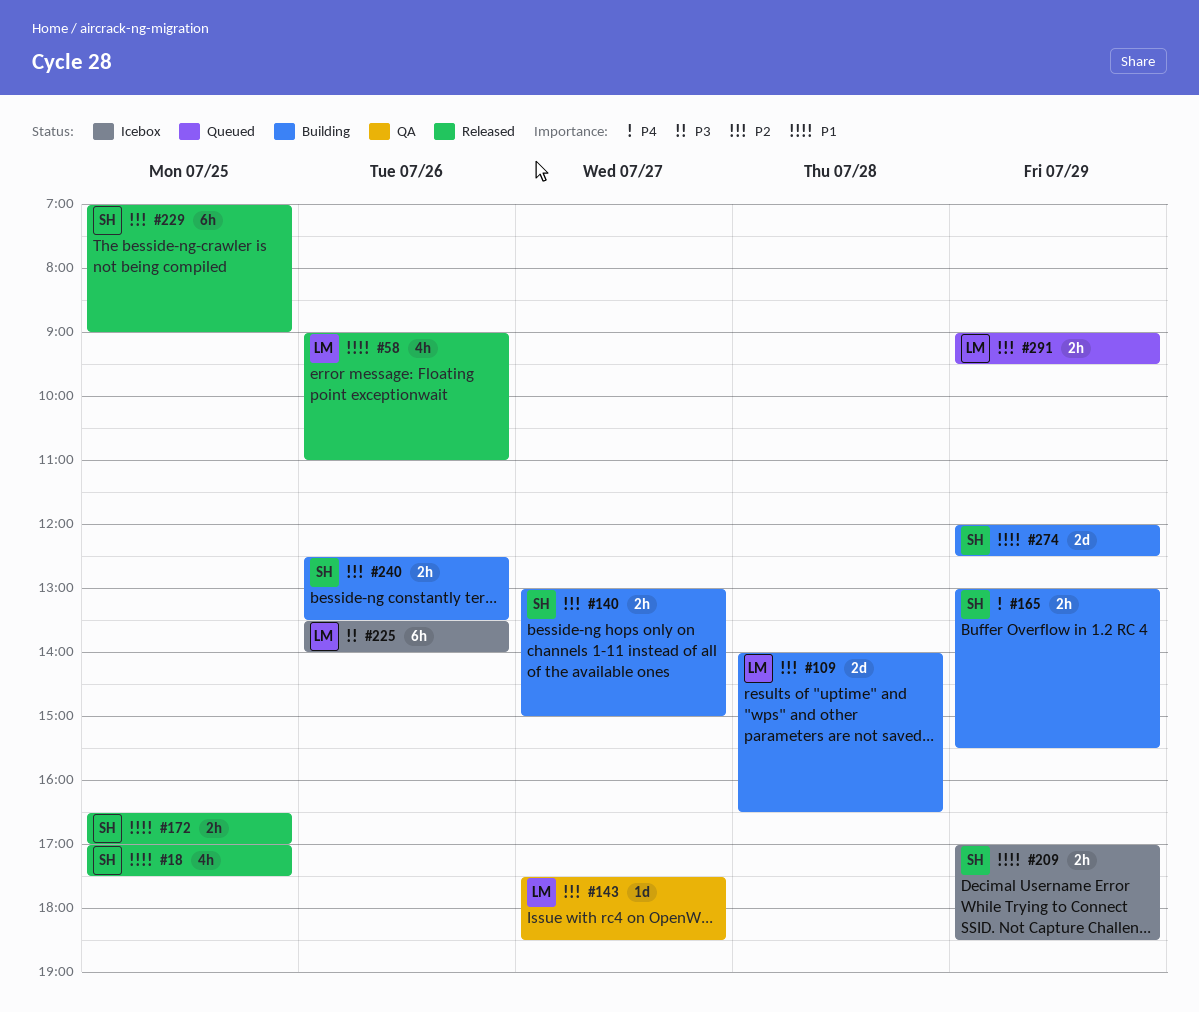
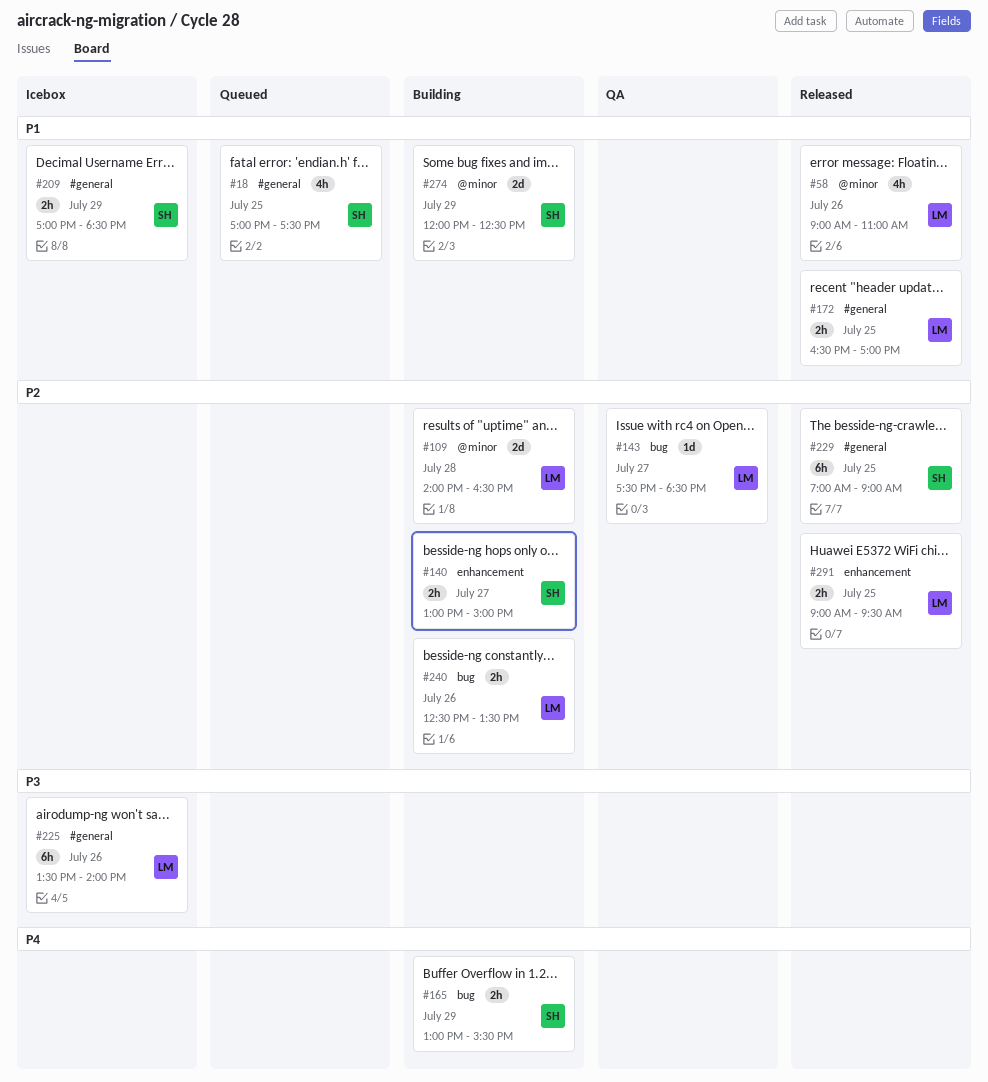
#18, status: Released -> Queued
#172, owner: SH -> LM
#240, owner: SH -> LM
#291, status: Queued -> Released
#291, day: Jul 29 -> Jul 25

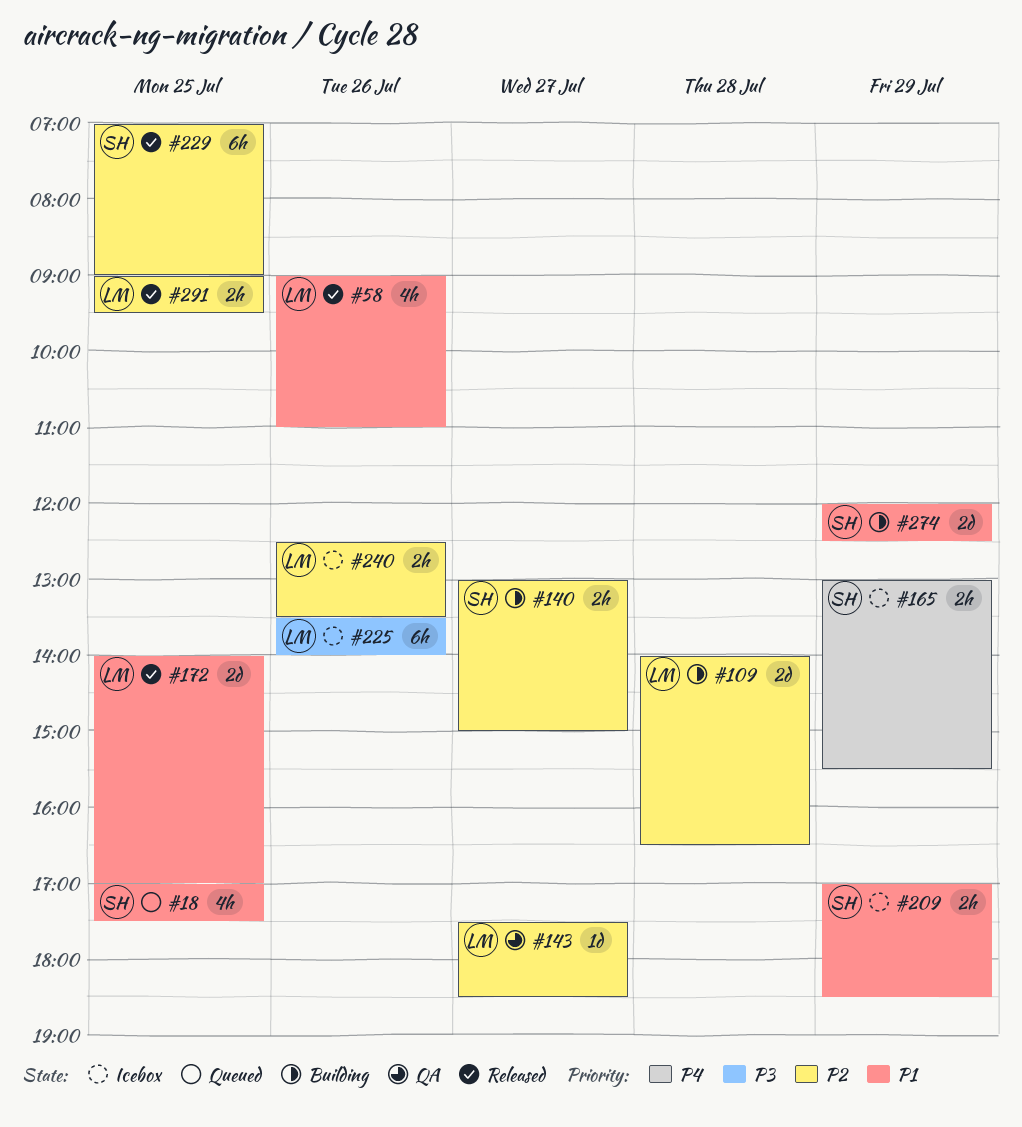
#165, status: Building -> Icebox
#172, estimate: 2h -> 2d
#172, begins: 16:30 -> 14:00
#240, status: Building -> Icebox

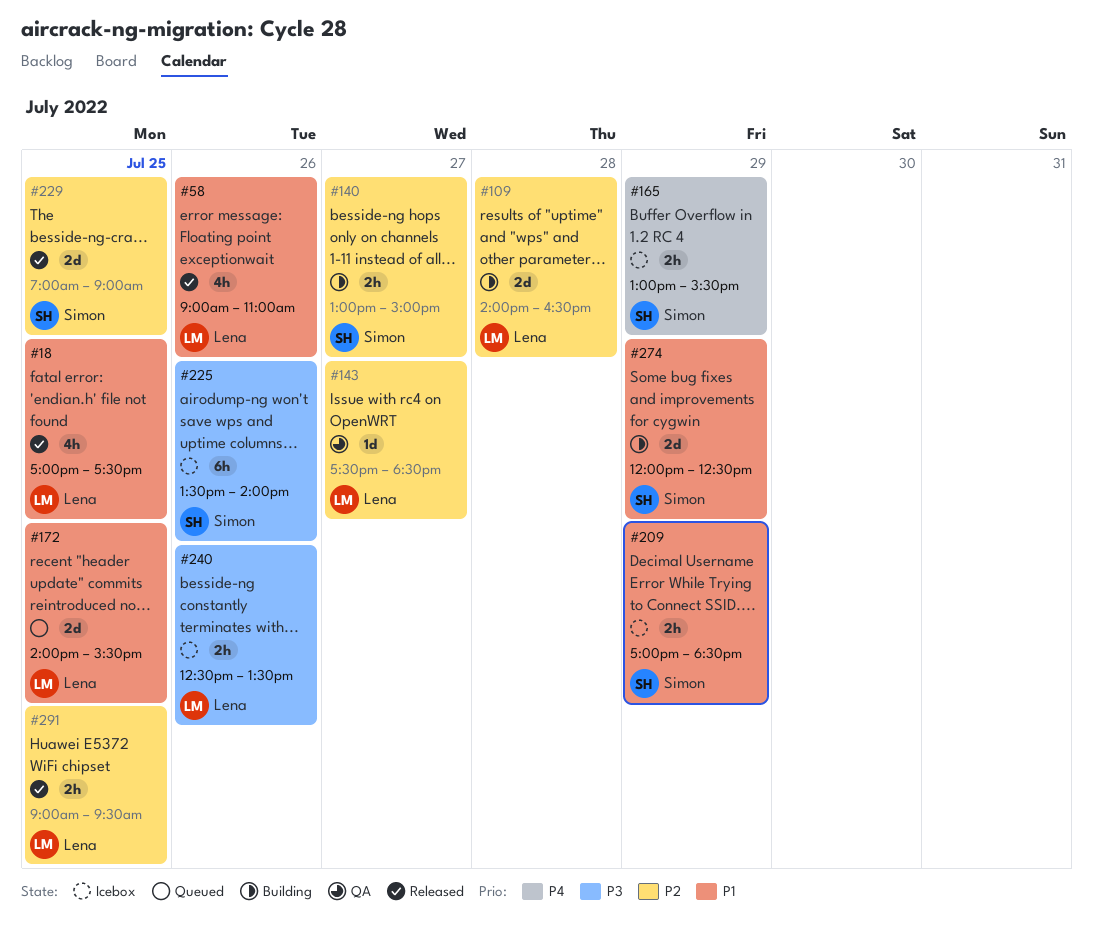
#18, status: Queued -> Released
#18, owner: Simon -> Lena
#172, status: Released -> Queued
#172, ends: 17:00 -> 15:30
#225, owner: Lena -> Simon
#229, estimate: 6h -> 2d
#240, priority: P2 -> P3

